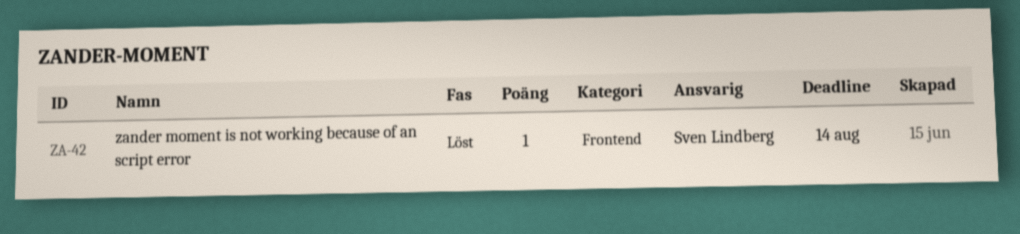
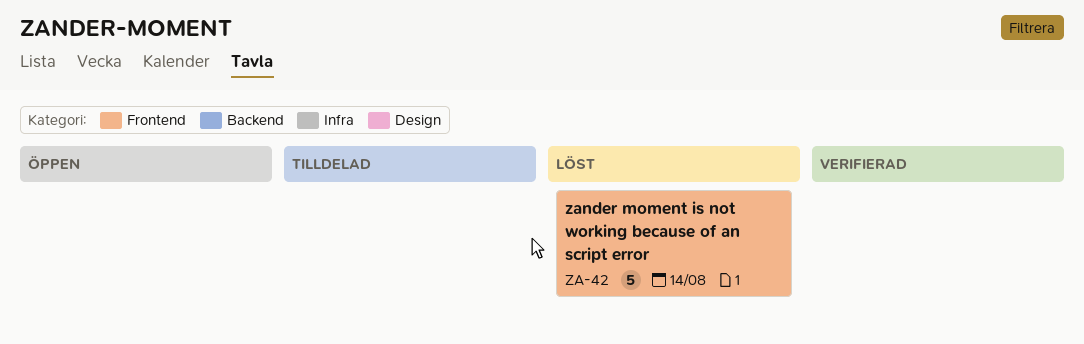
ZA-42, estimate: 1 -> 5

